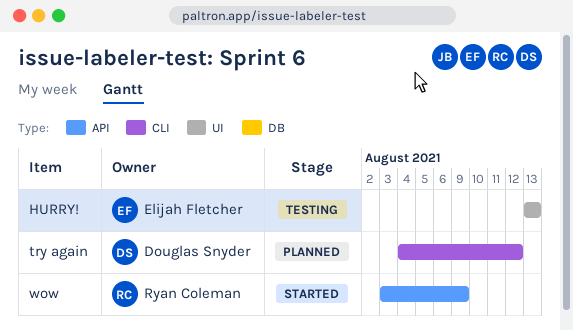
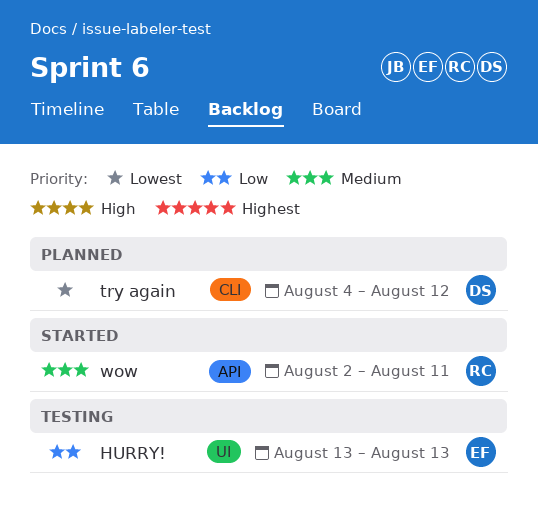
wow, start: Aug 3 -> Aug 2
wow, due: Aug 9 -> Aug 11

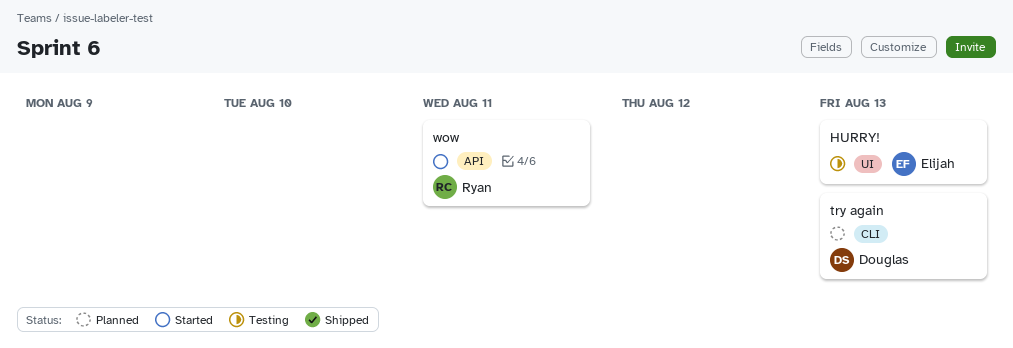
try again, due: Aug 12 -> Aug 13

